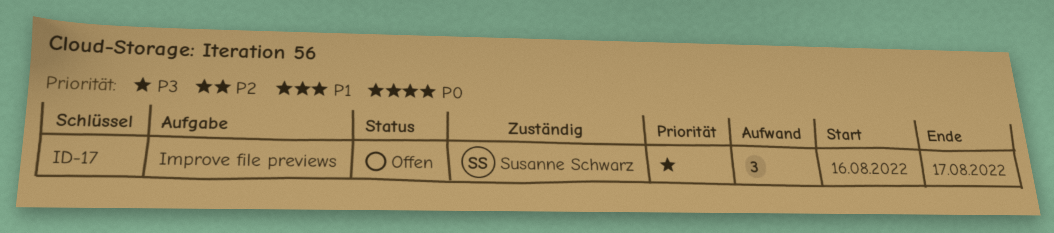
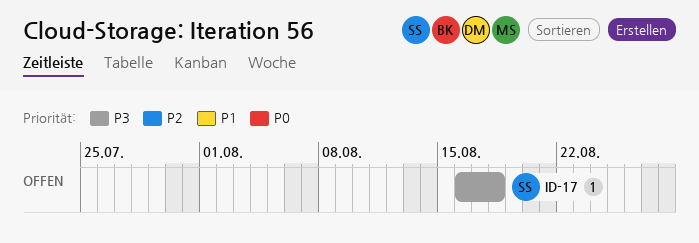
ID-17, estimate: 3 -> 1
ID-17, due: Aug 17 -> Aug 18

